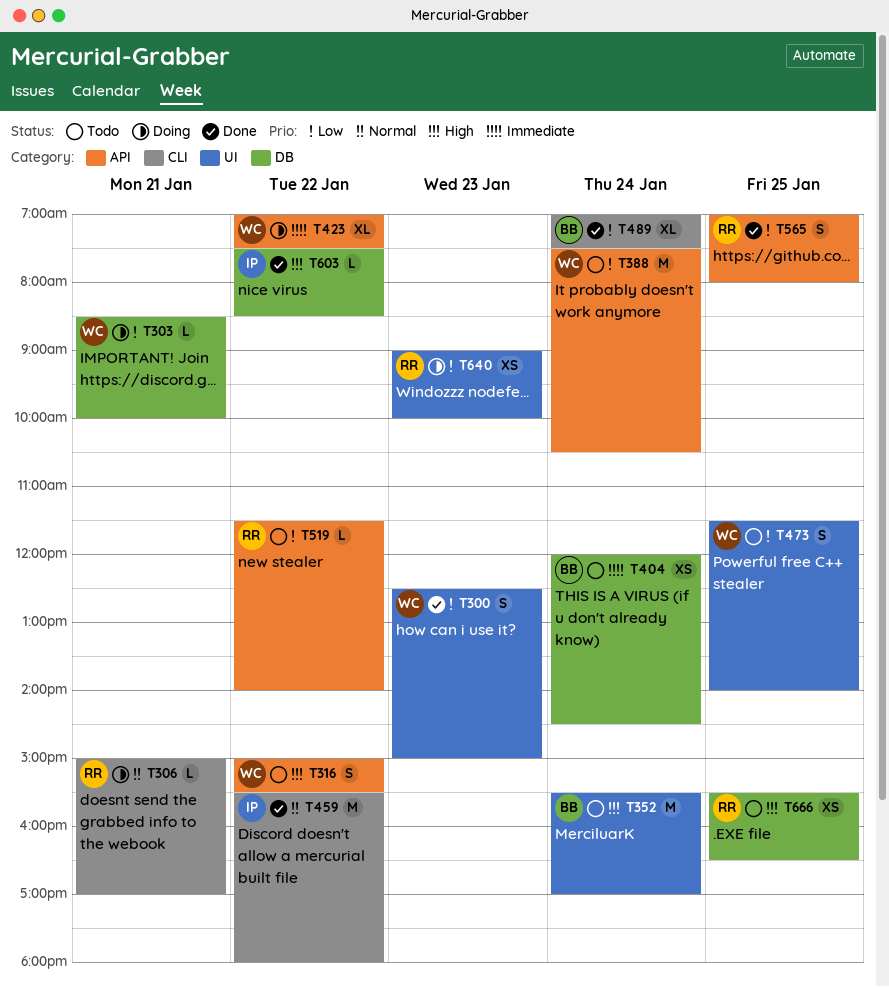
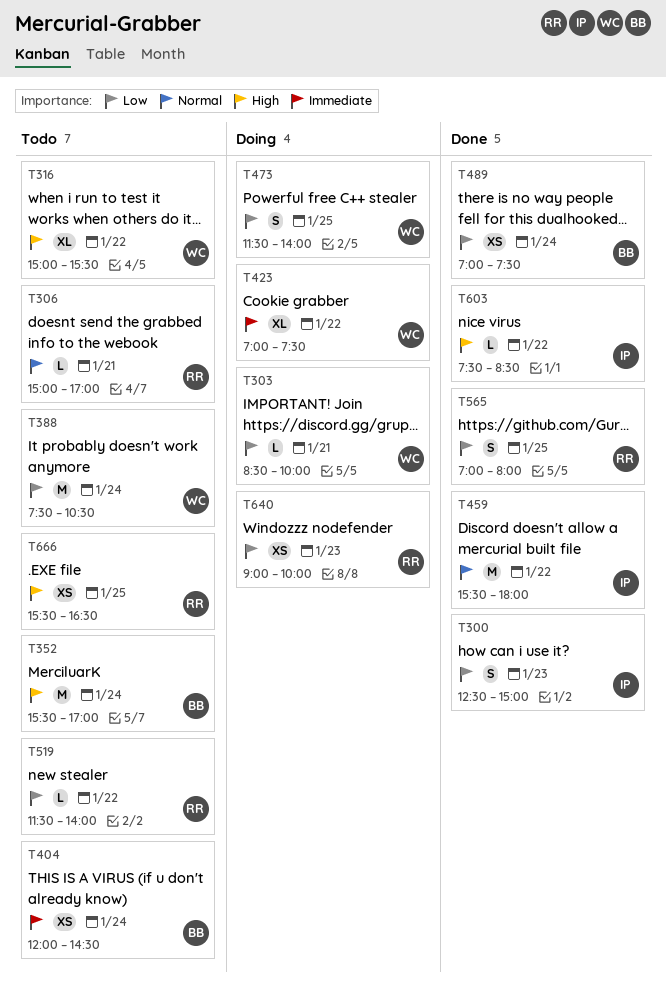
T300, owner: WC -> IP
T306, status: Doing -> Todo
T316, estimate: S -> XL
T473, status: Todo -> Doing
T489, estimate: XL -> XS

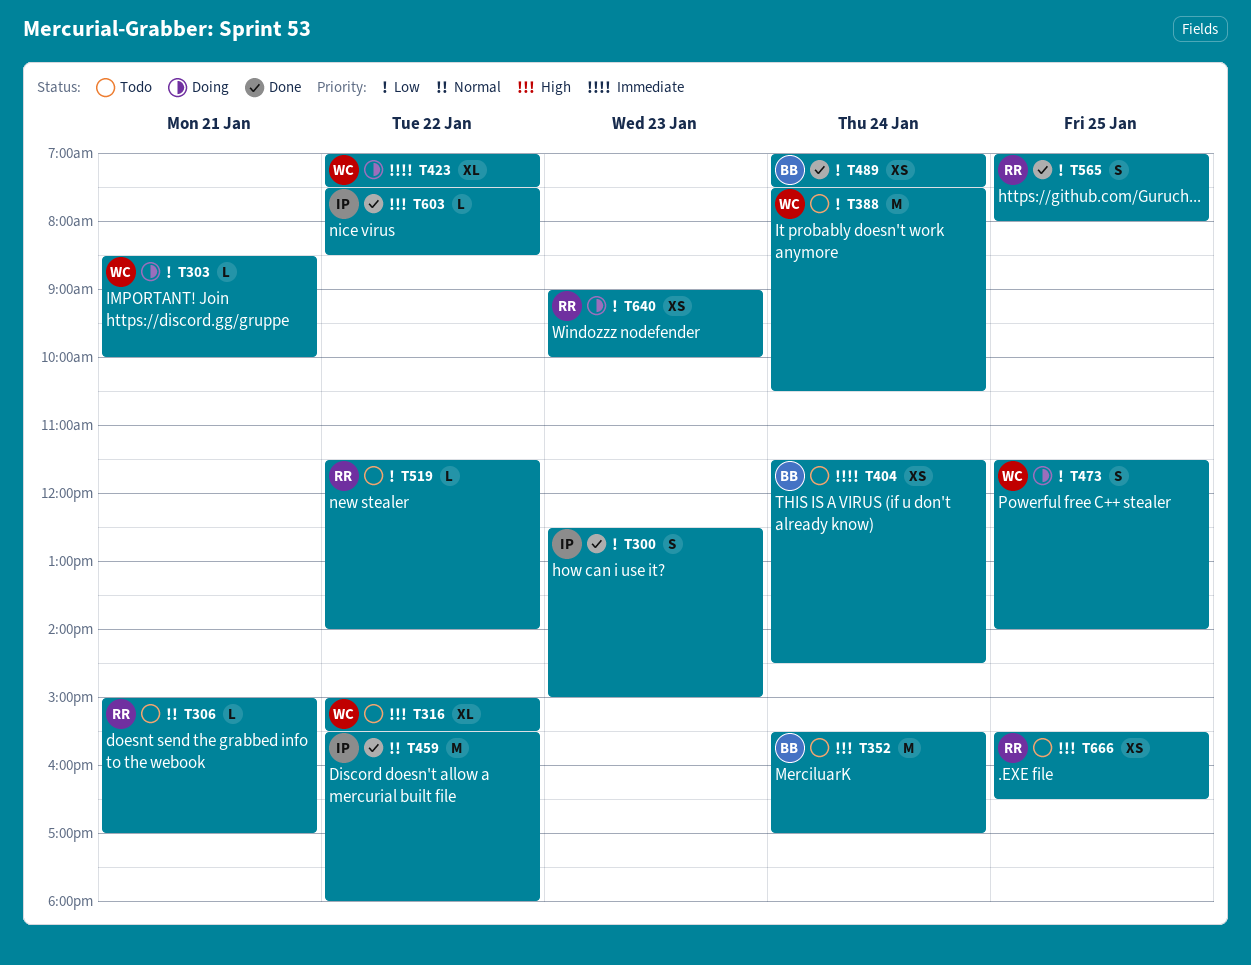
T404, begins: 12:00 -> 11:30

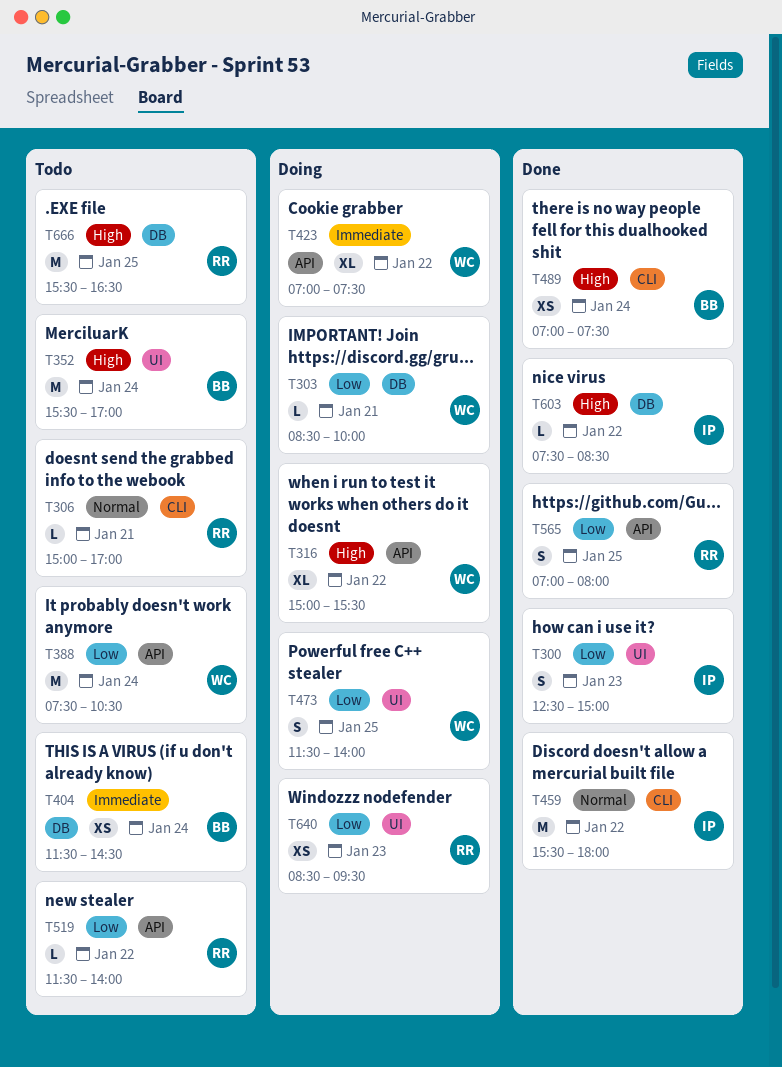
T316, status: Todo -> Doing
T489, priority: Low -> High
T640, begins: 09:00 -> 08:30
T640, ends: 10:00 -> 09:30
T666, estimate: XS -> M

